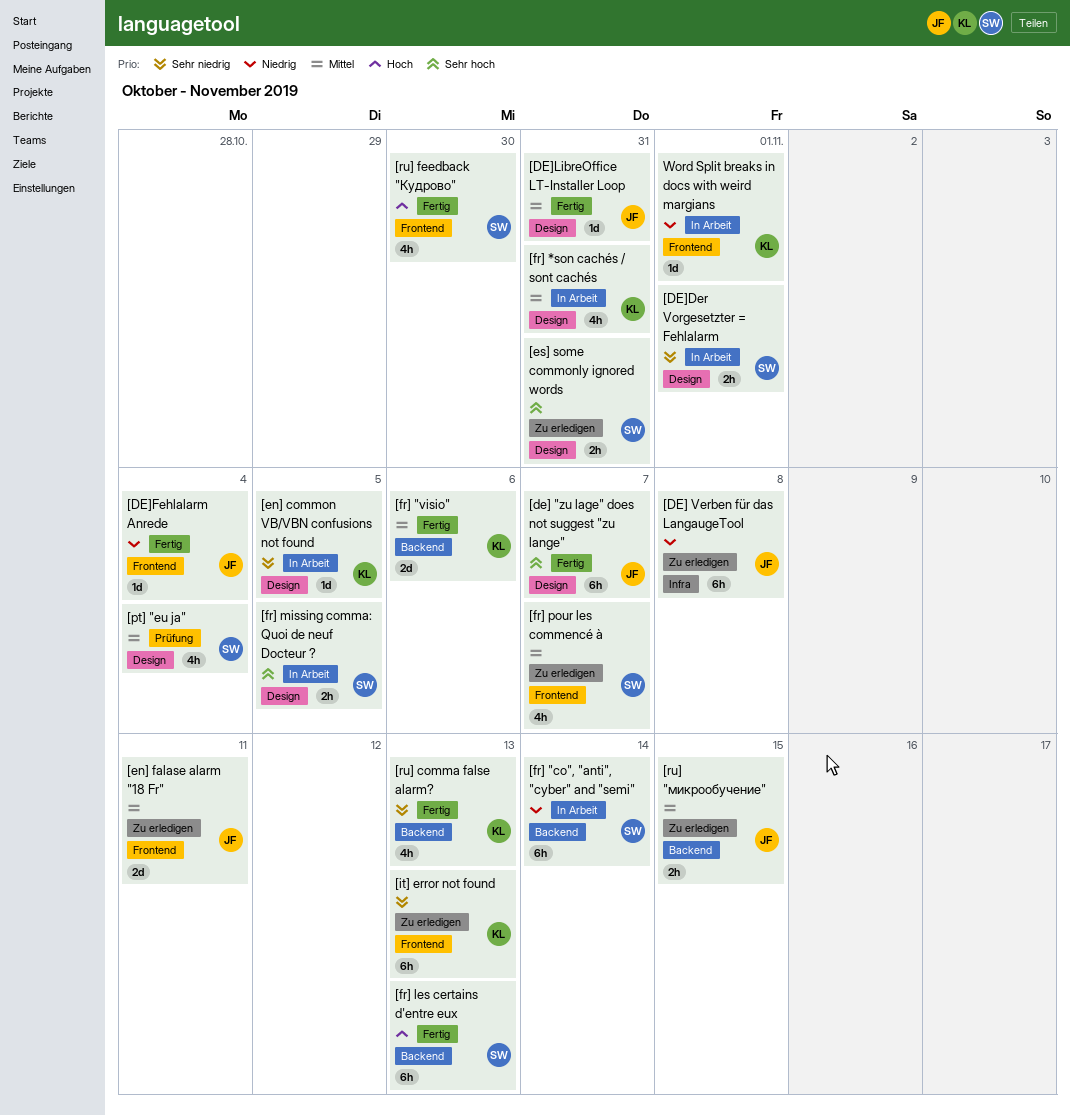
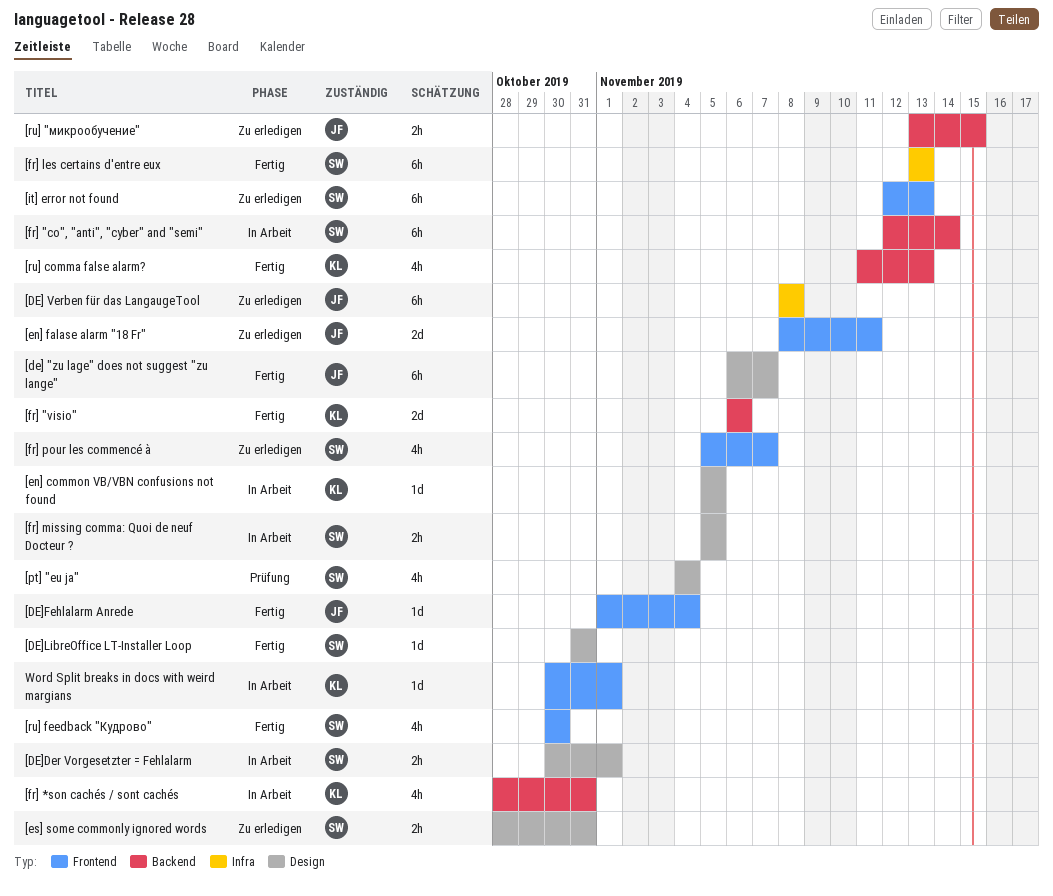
[DE]LibreOffice LT-Installer Loop, owner: JF -> SW
[fr] *son cachés / sont cachés, label: Design -> Backend
[fr] les certains d'entre eux, label: Backend -> Infra
[it] error not found, owner: KL -> SW

